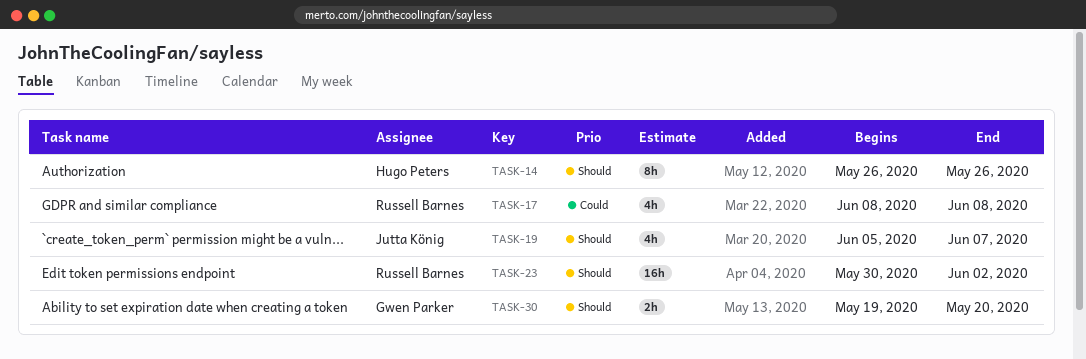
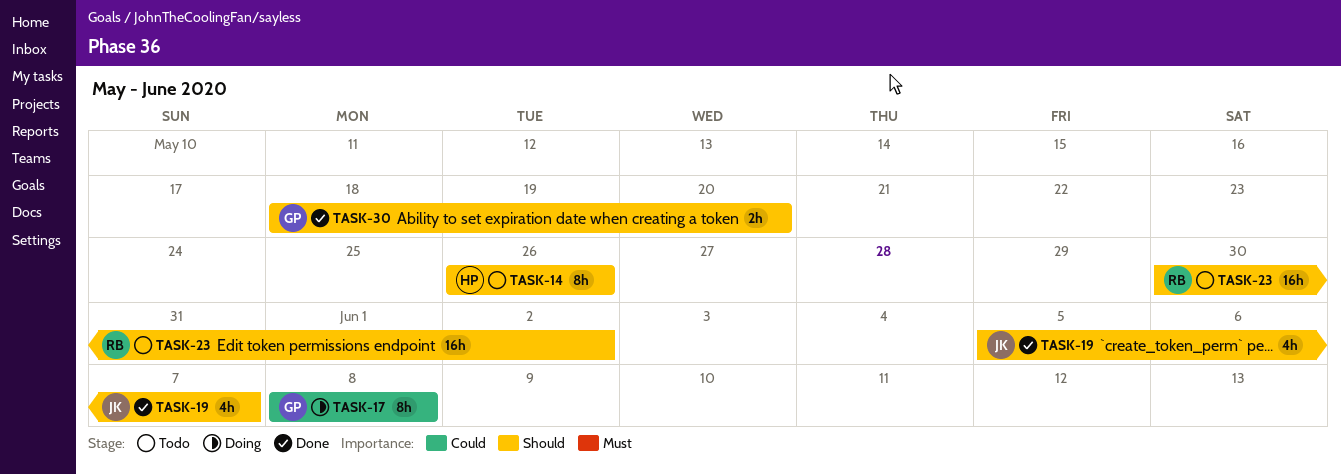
TASK-17, owner: Russell Barnes -> Gwen Parker
TASK-17, estimate: 4h -> 8h
TASK-30, start: May 19 -> May 18

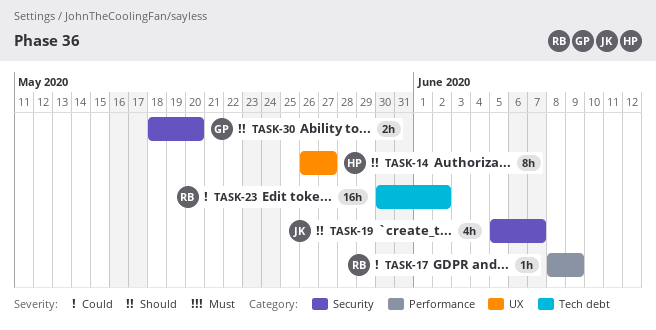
TASK-14, due: May 26 -> May 27
TASK-17, owner: GP -> RB
TASK-17, estimate: 8h -> 1h
TASK-17, due: Jun 8 -> Jun 9
TASK-23, priority: Should -> Could

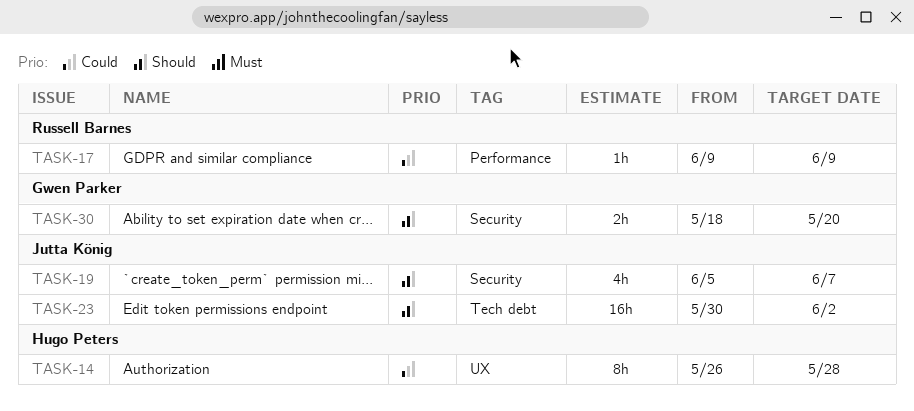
TASK-14, priority: Should -> Could
TASK-14, due: May 27 -> May 28
TASK-17, start: Jun 8 -> Jun 9
TASK-23, owner: Russell Barnes -> Jutta König
TASK-23, priority: Could -> Should

